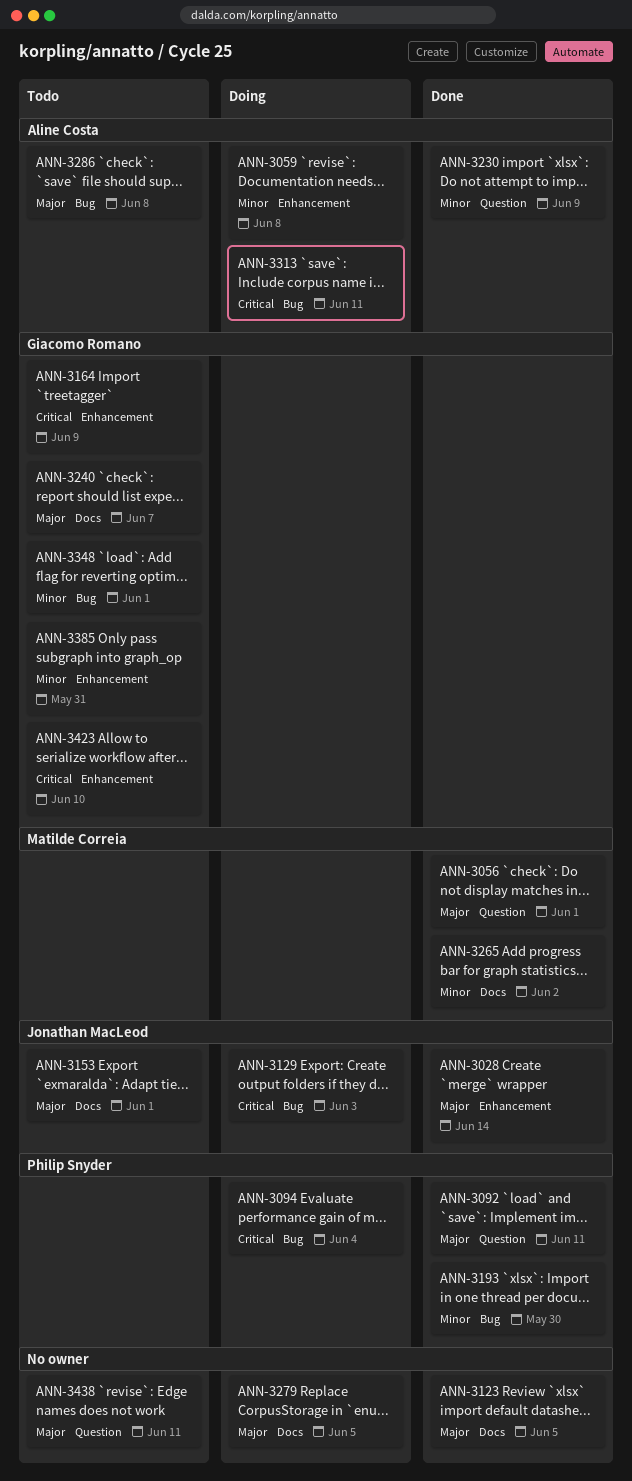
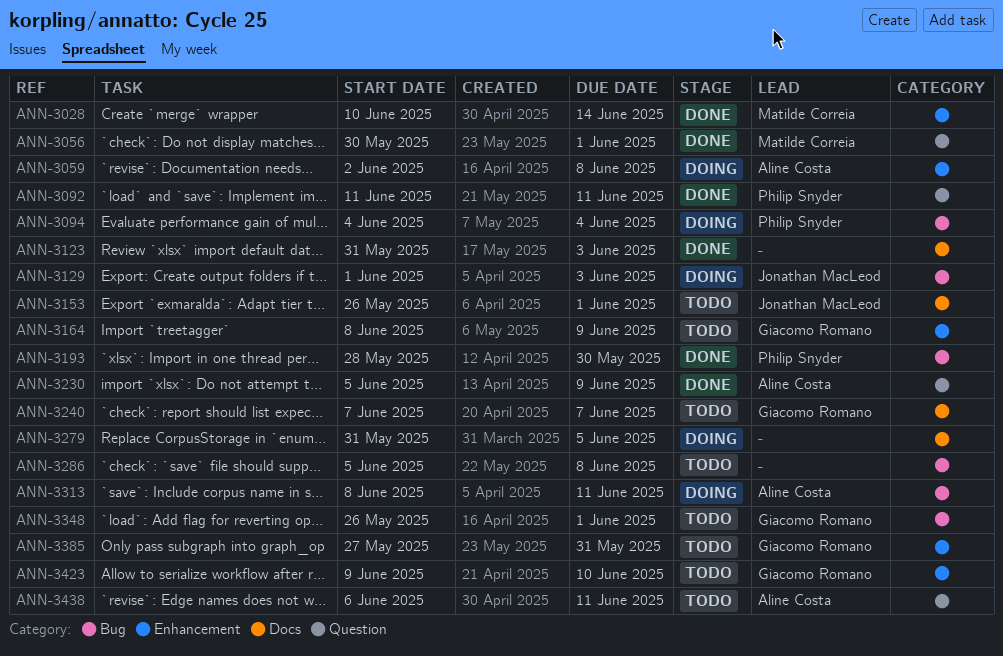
ANN-3028, owner: Jonathan MacLeod -> Matilde Correia
ANN-3123, due: Jun 5 -> Jun 3
ANN-3265: present -> none
ANN-3286, owner: Aline Costa -> none
ANN-3438, owner: none -> Aline Costa

